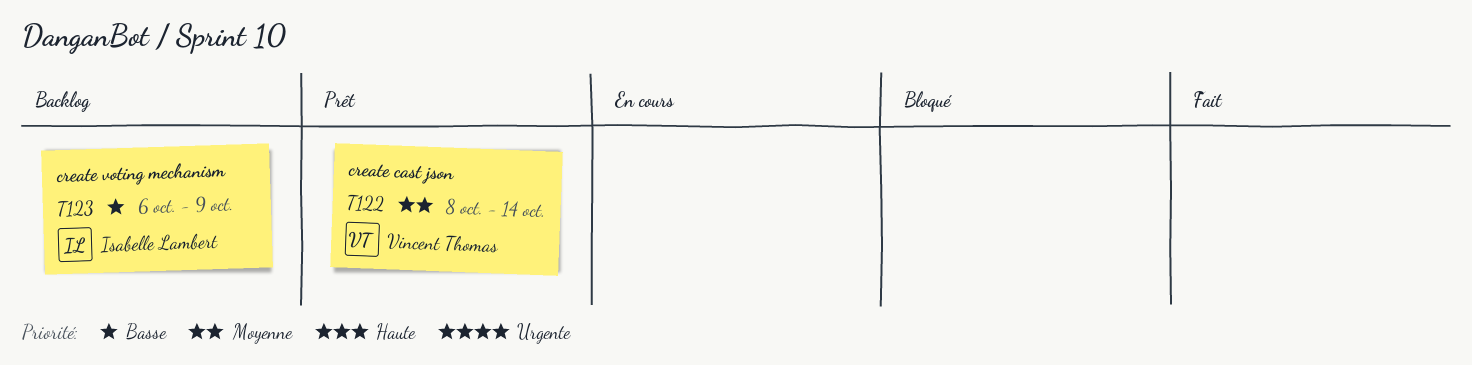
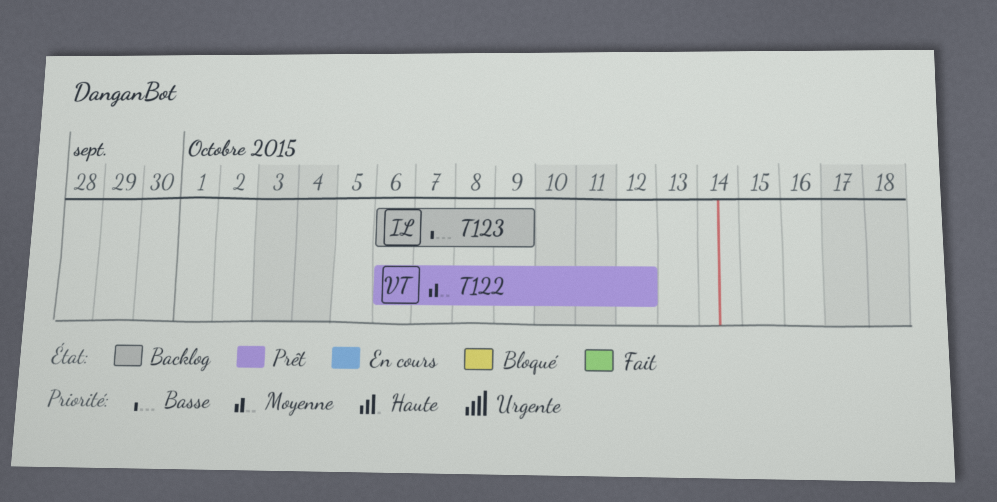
T122, start: Oct 8 -> Oct 6
T122, due: Oct 14 -> Oct 12

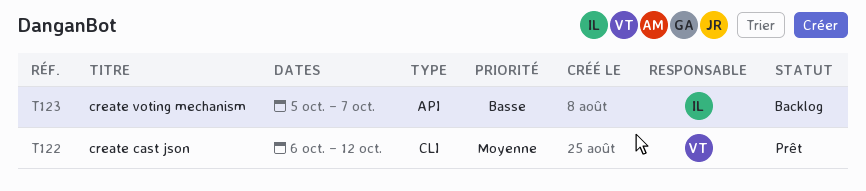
T123, start: Oct 6 -> Oct 5
T123, due: Oct 9 -> Oct 7

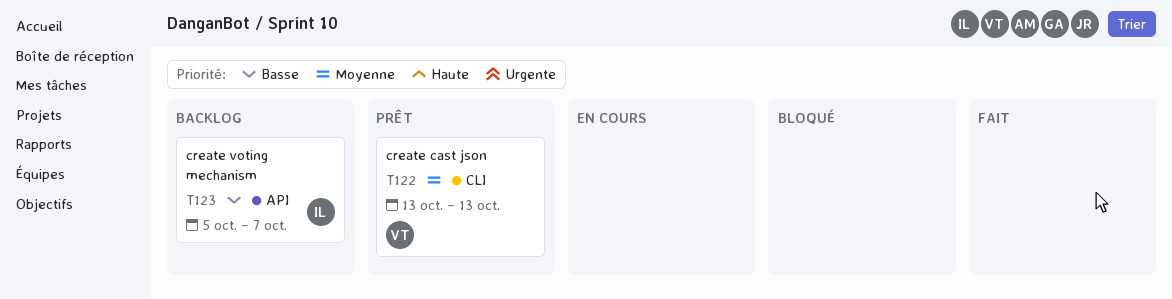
T122, start: Oct 6 -> Oct 13
T122, due: Oct 12 -> Oct 13

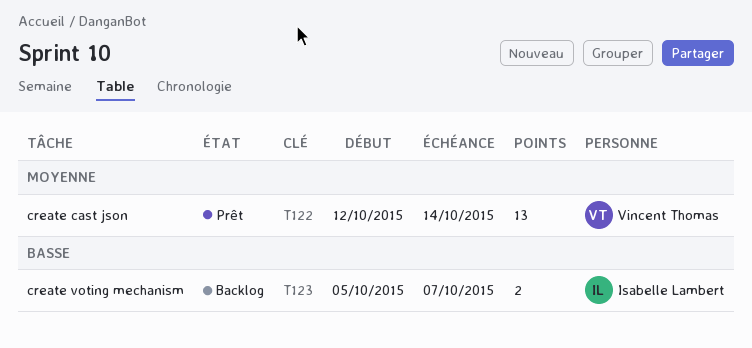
T122, start: Oct 13 -> Oct 12
T122, due: Oct 13 -> Oct 14

